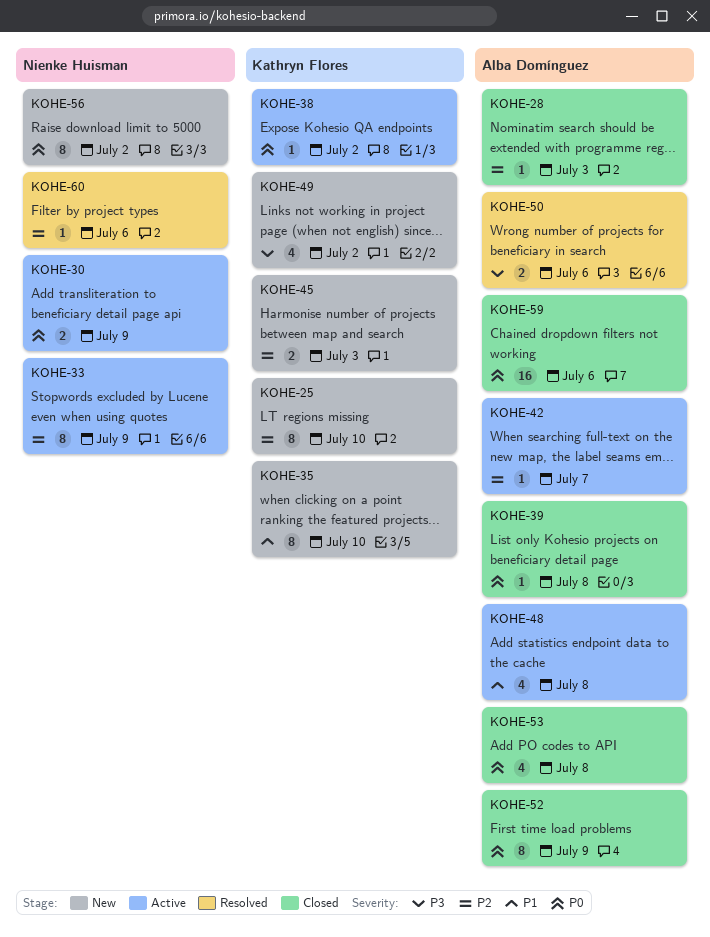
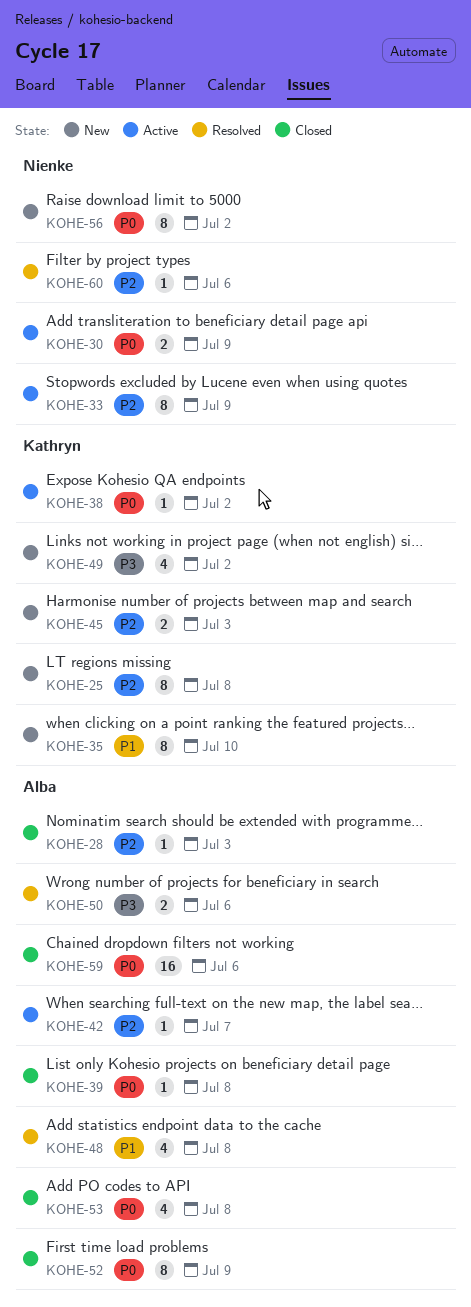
KOHE-25, due: Jul 10 -> Jul 8
KOHE-48, status: Active -> Resolved

